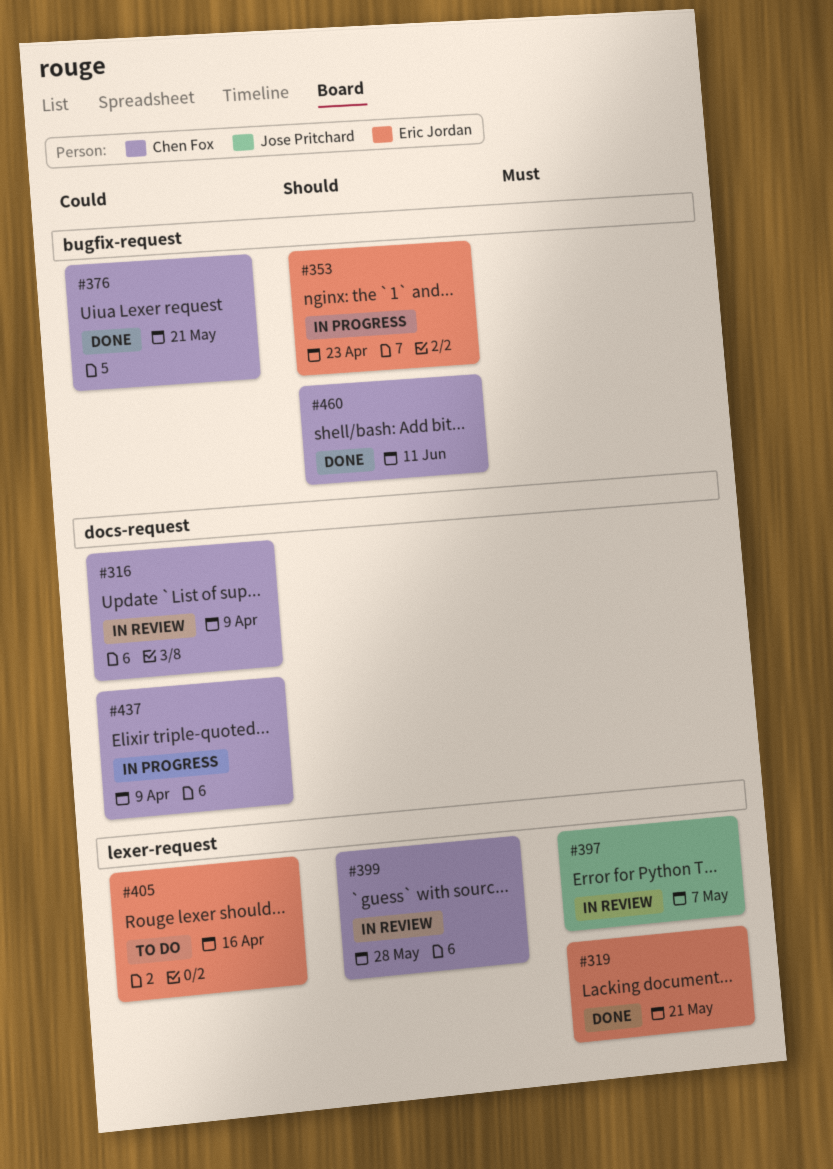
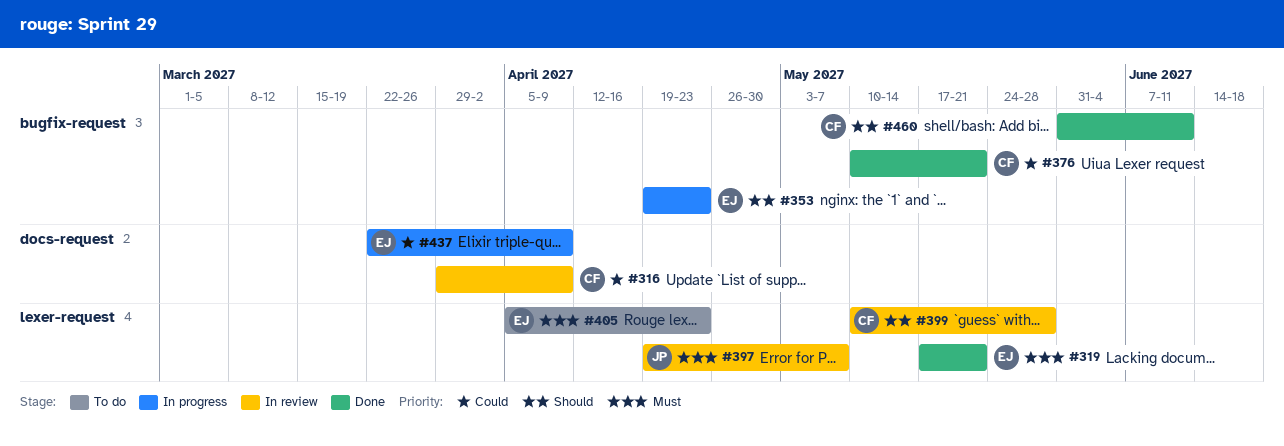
#405, priority: Could -> Must
#405, due: Apr 16 -> Apr 23
#437, owner: Chen Fox -> Eric Jordan

